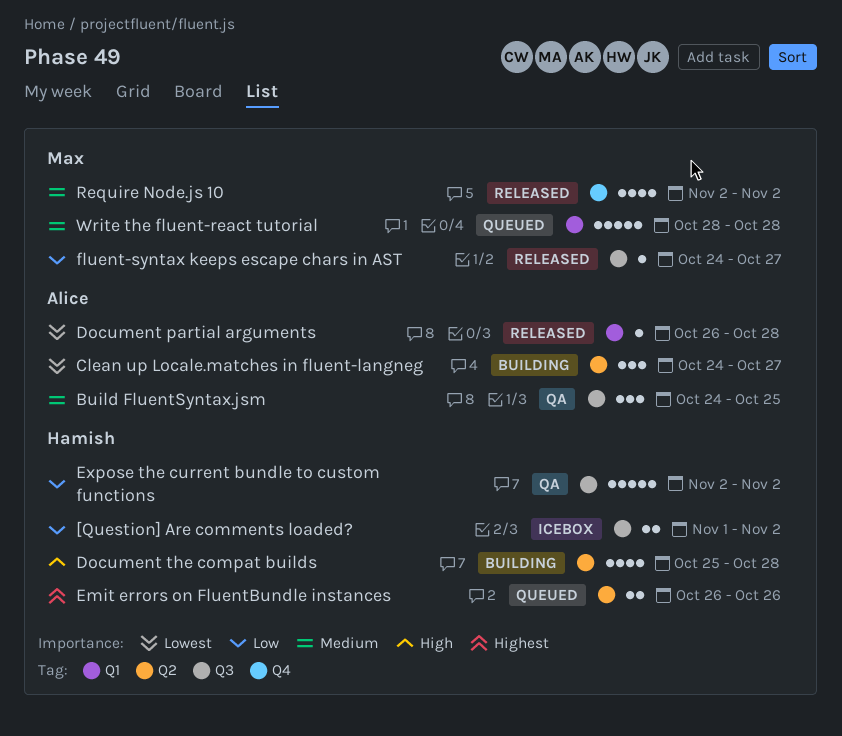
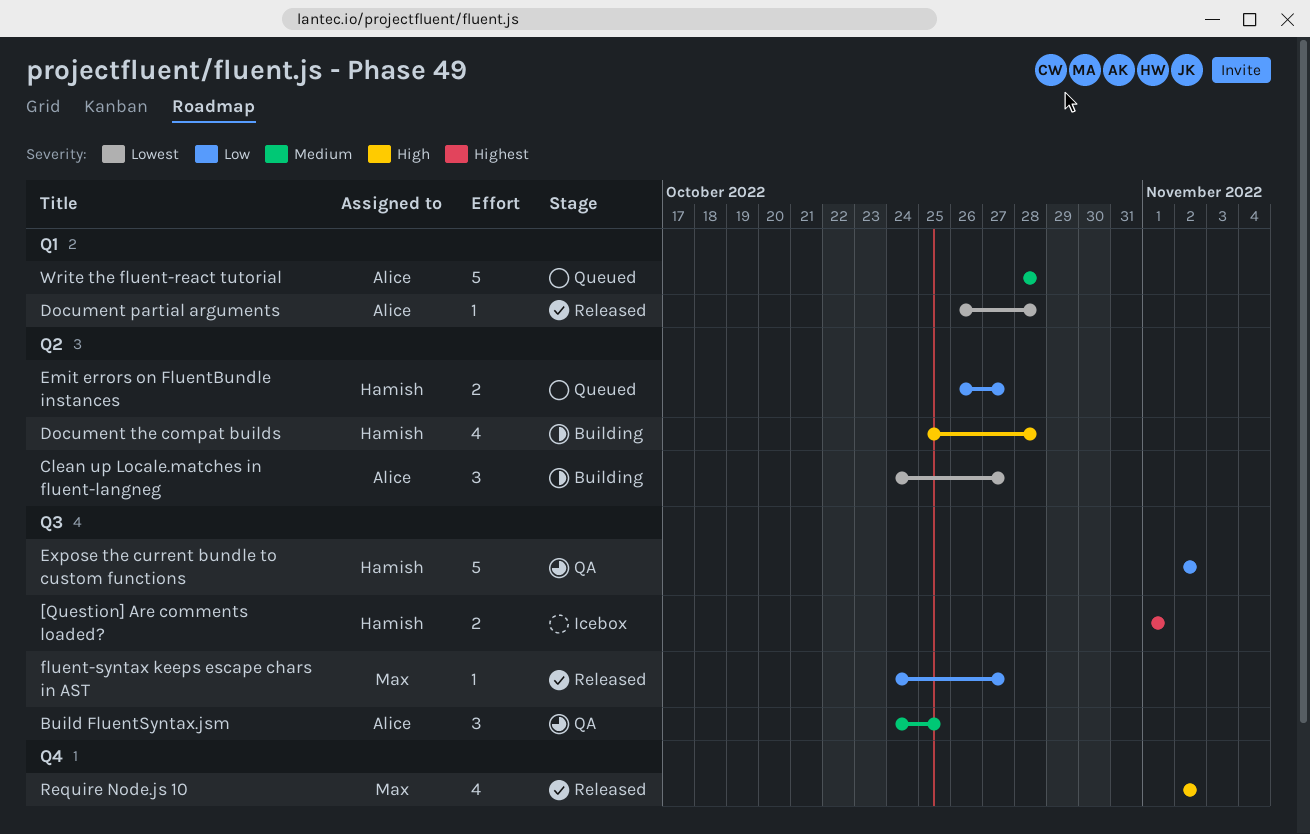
[Question] Are comments loaded?, priority: Low -> Highest
[Question] Are comments loaded?, due: Nov 2 -> Nov 1
Emit errors on FluentBundle instances, priority: Highest -> Low
Emit errors on FluentBundle instances, due: Oct 26 -> Oct 27
Require Node.js 10, priority: Medium -> High
Write the fluent-react tutorial, owner: Max -> Alice

